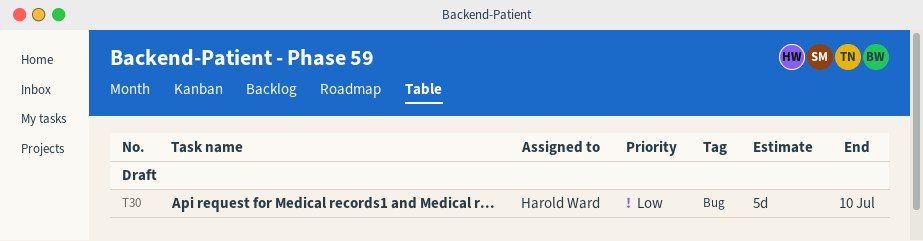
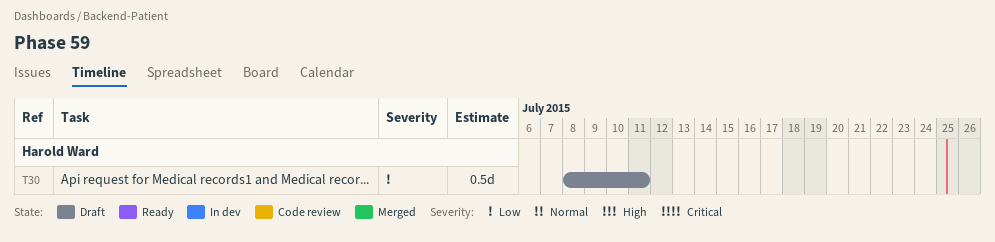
T30, estimate: 5d -> 0.5d
T30, due: Jul 10 -> Jul 11

